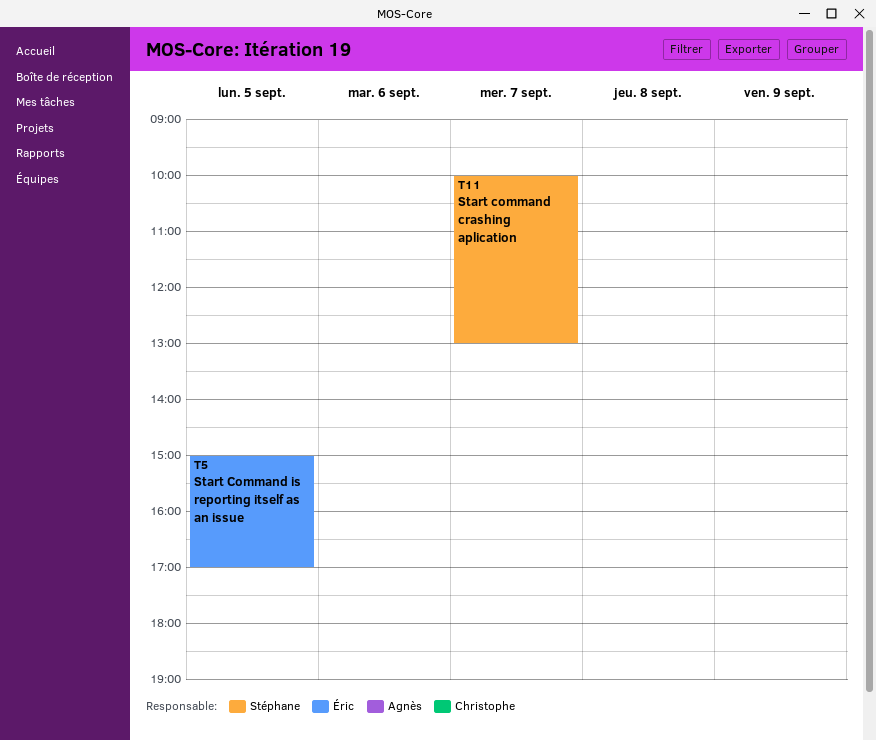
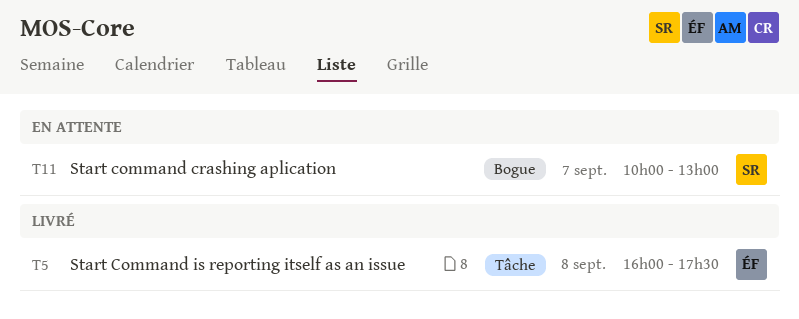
T5, day: Sep 5 -> Sep 8
T5, begins: 15:00 -> 16:00
T5, ends: 17:00 -> 17:30

